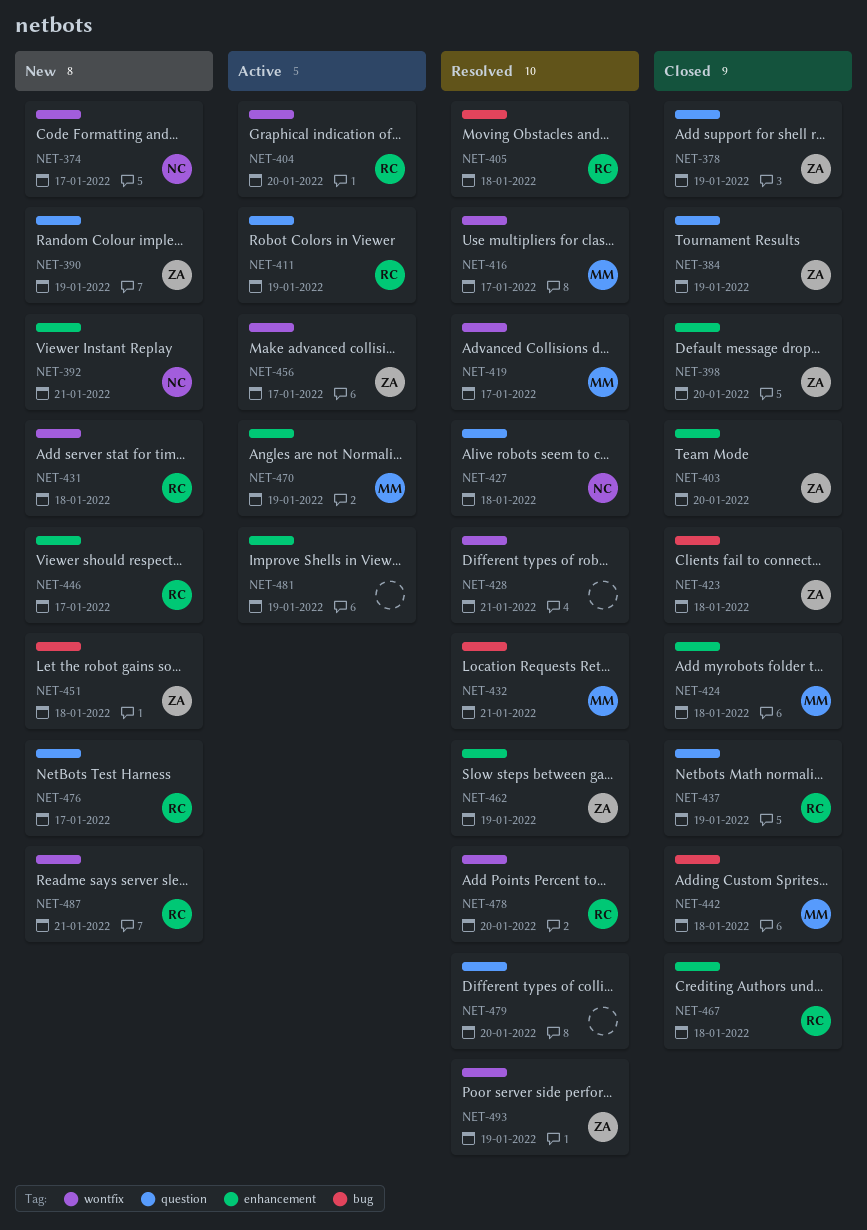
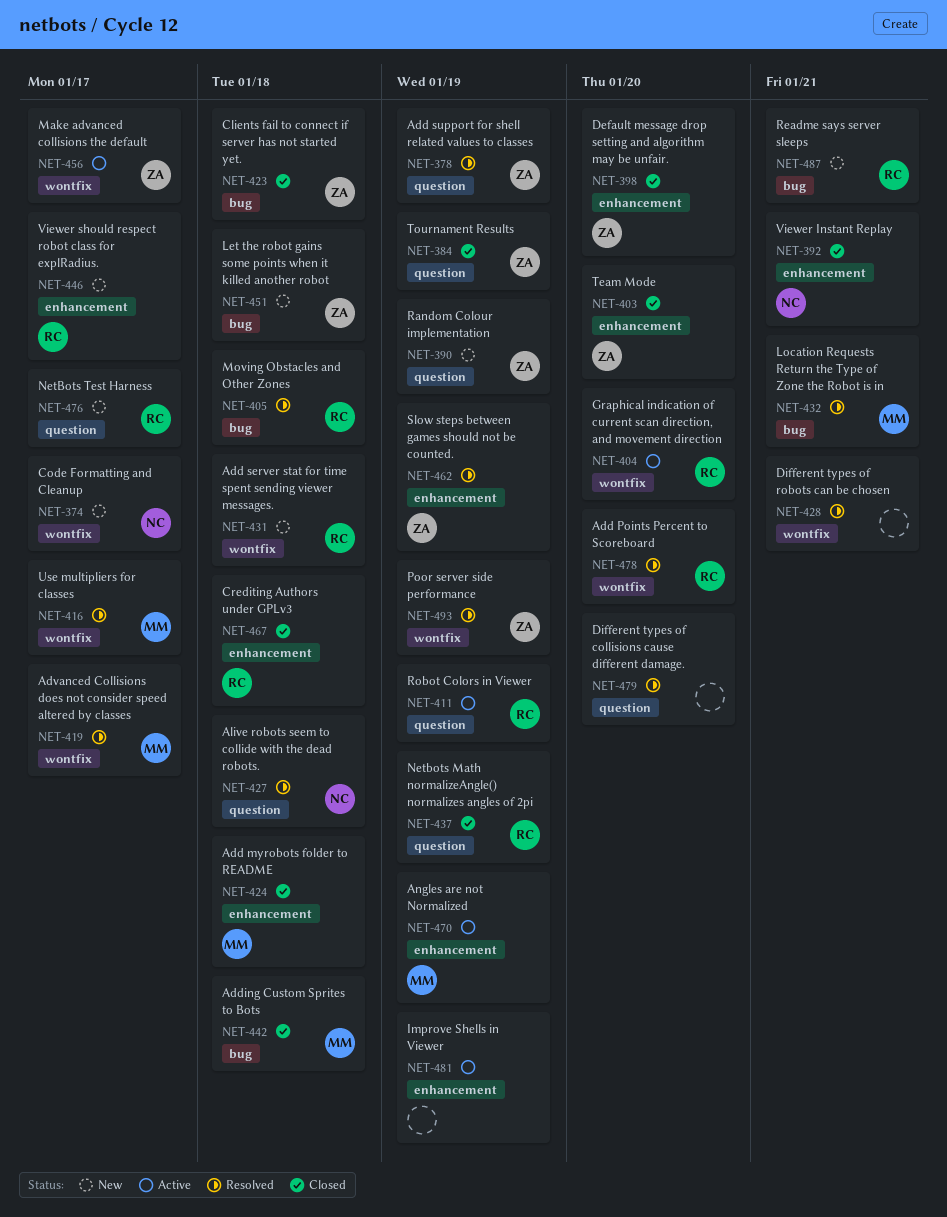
NET-378, status: Closed -> Resolved
NET-392, status: New -> Closed
NET-487, label: wontfix -> bug

